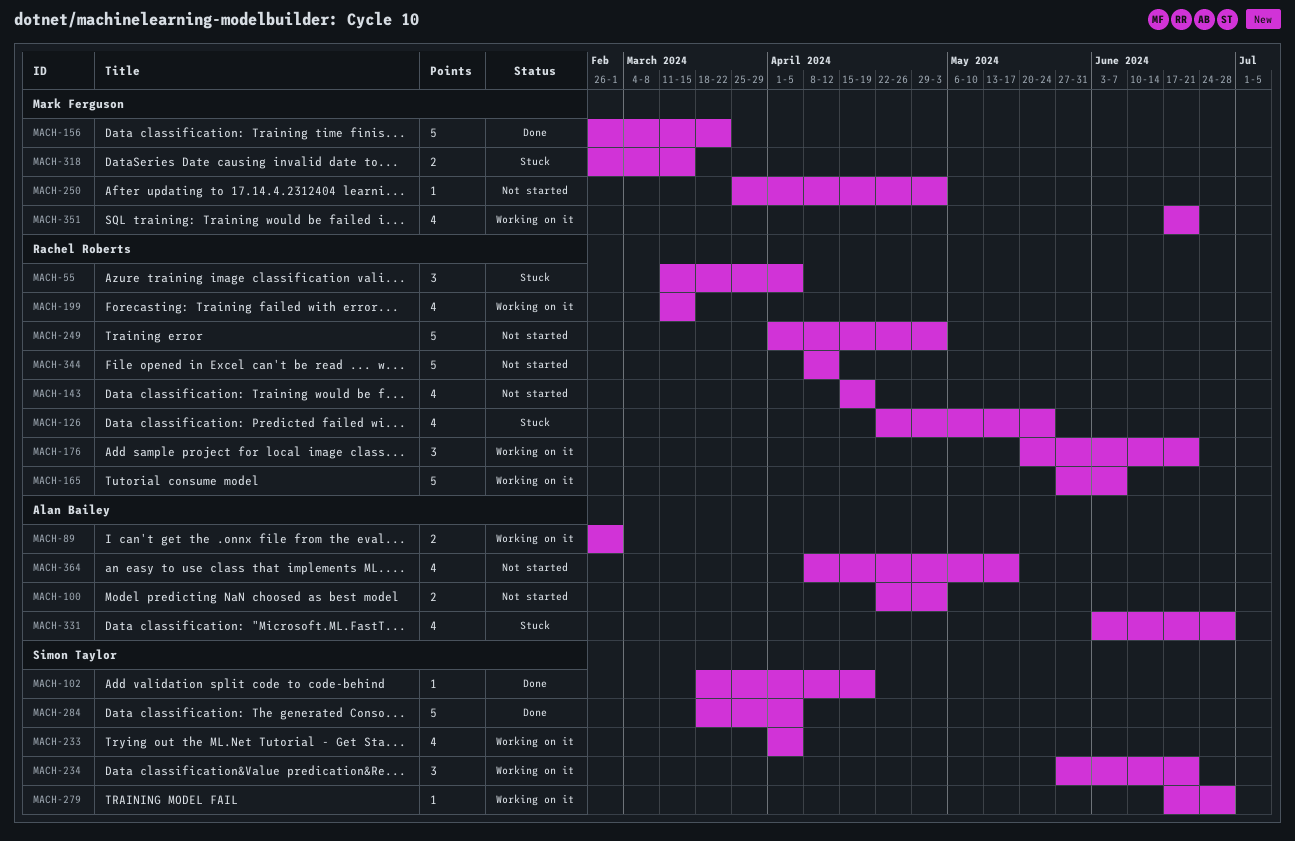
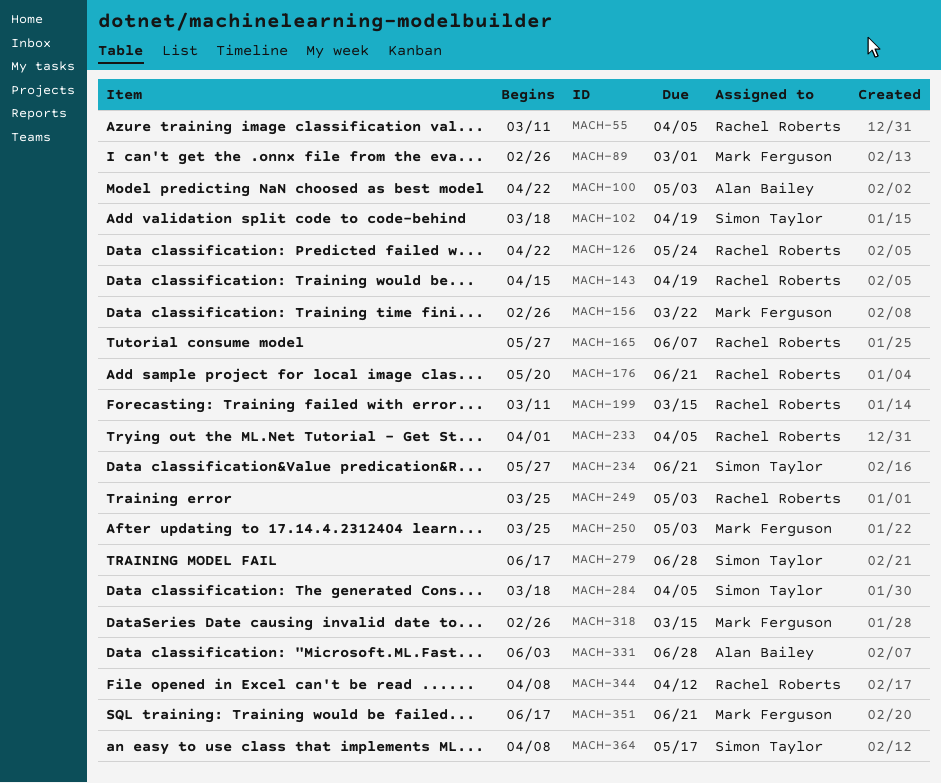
MACH-89, owner: Alan Bailey -> Mark Ferguson
MACH-233, owner: Simon Taylor -> Rachel Roberts
MACH-249, start: Apr 1 -> Mar 25
MACH-364, owner: Alan Bailey -> Simon Taylor

